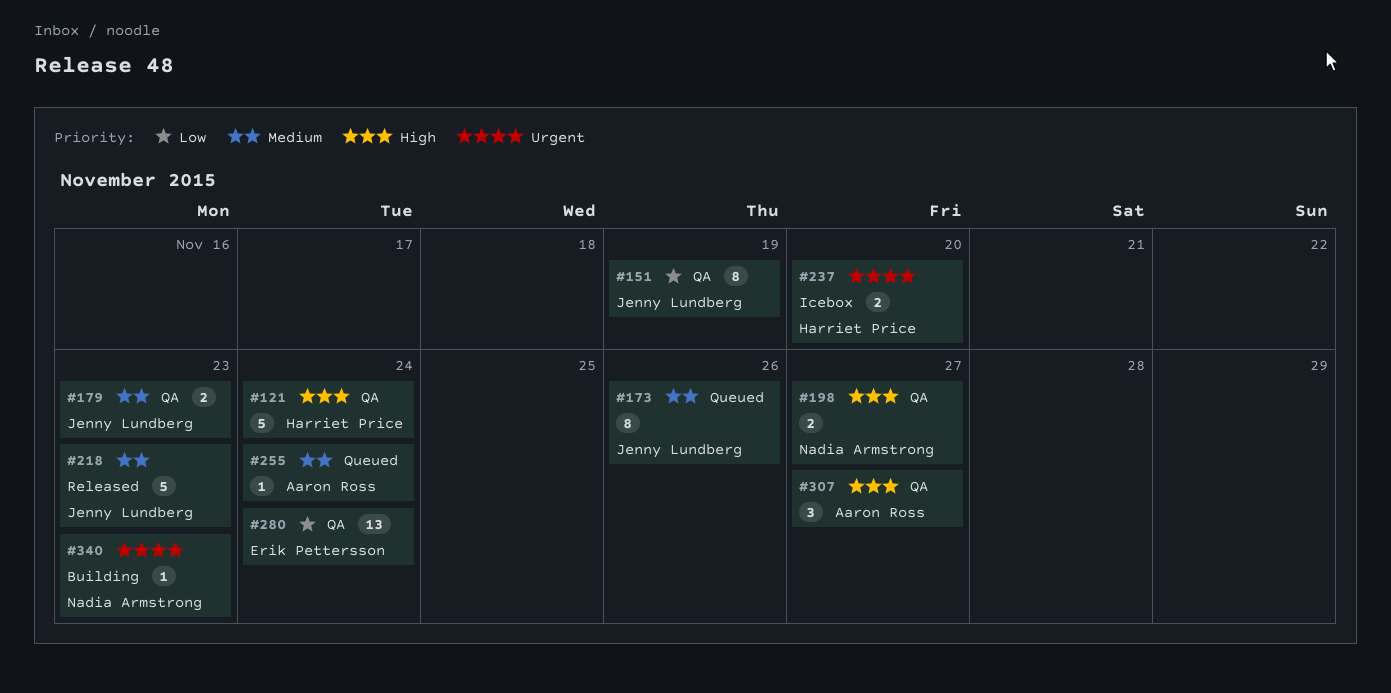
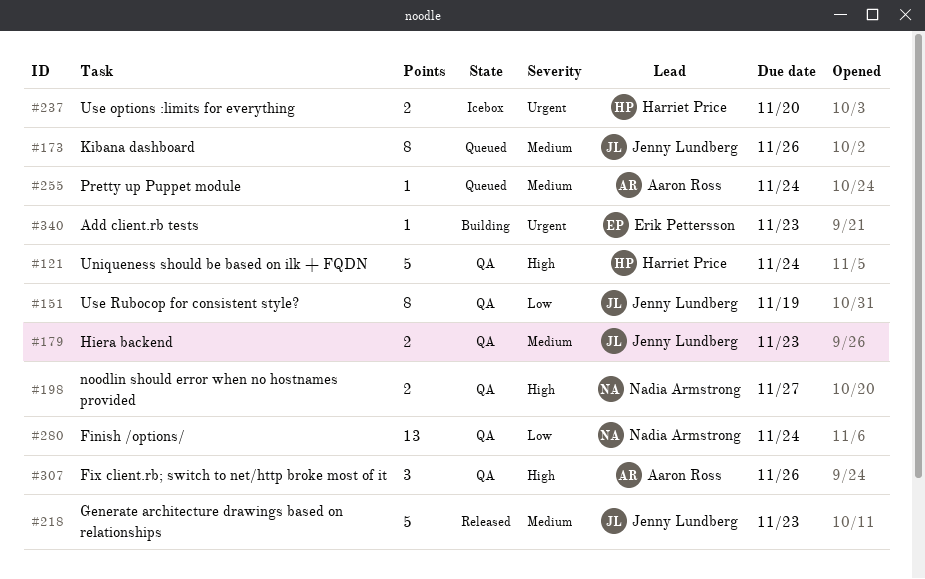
#280, owner: Erik Pettersson -> Nadia Armstrong
#307, due: Nov 27 -> Nov 26
#340, owner: Nadia Armstrong -> Erik Pettersson

